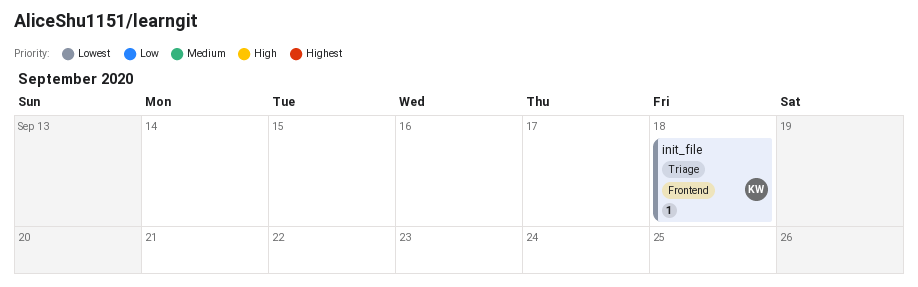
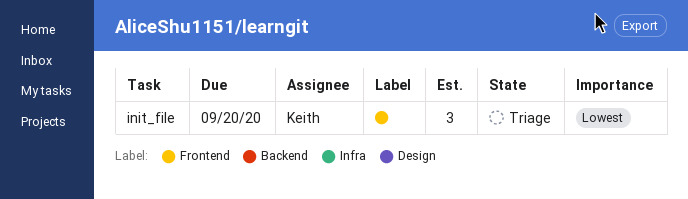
init_file, estimate: 1 -> 3
init_file, due: Sep 18 -> Sep 20

